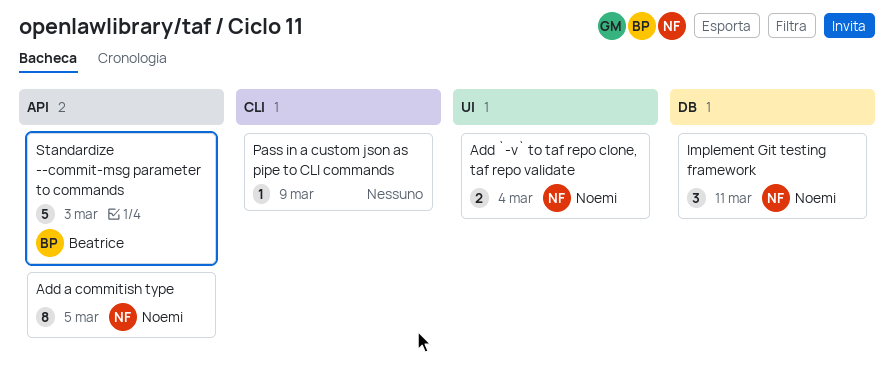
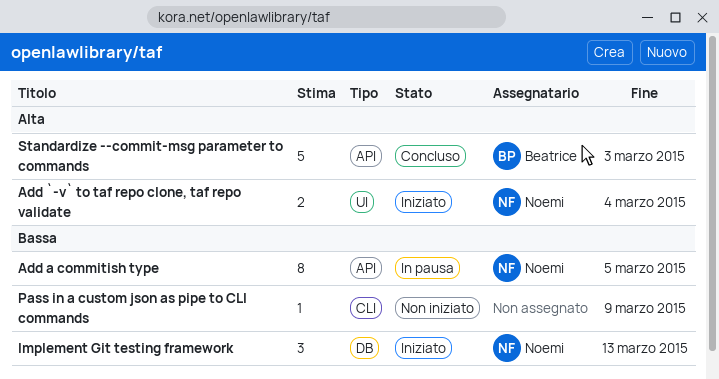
Implement Git testing framework, due: Mar 11 -> Mar 13

